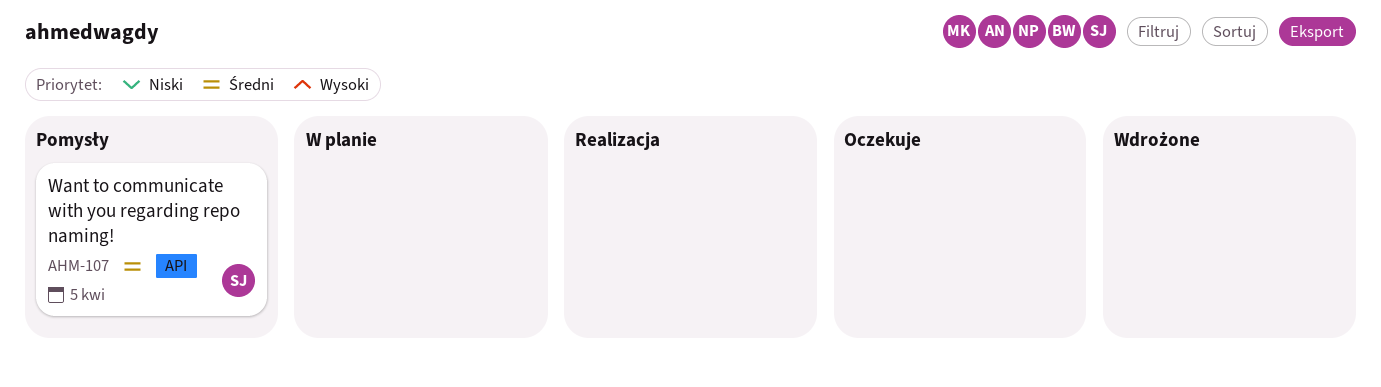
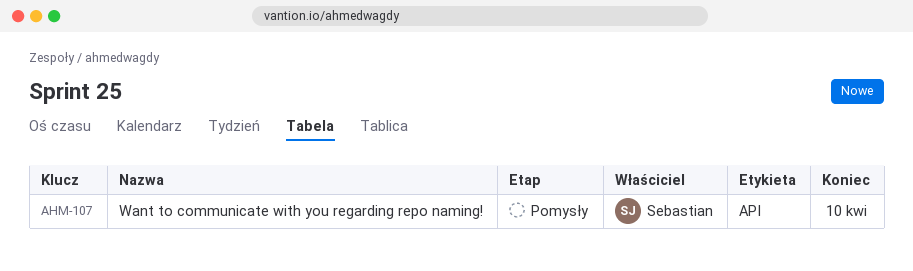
AHM-107, due: Apr 5 -> Apr 10

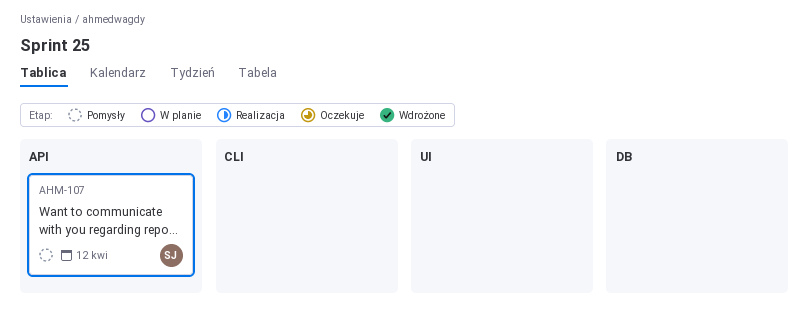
AHM-107, due: Apr 10 -> Apr 12

